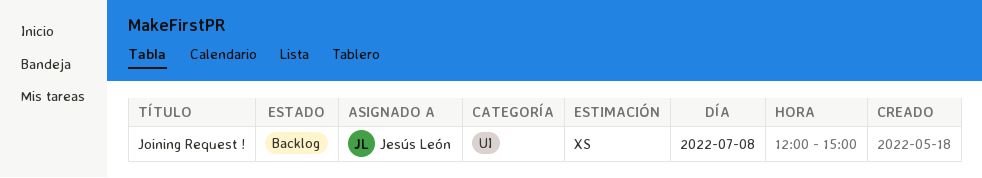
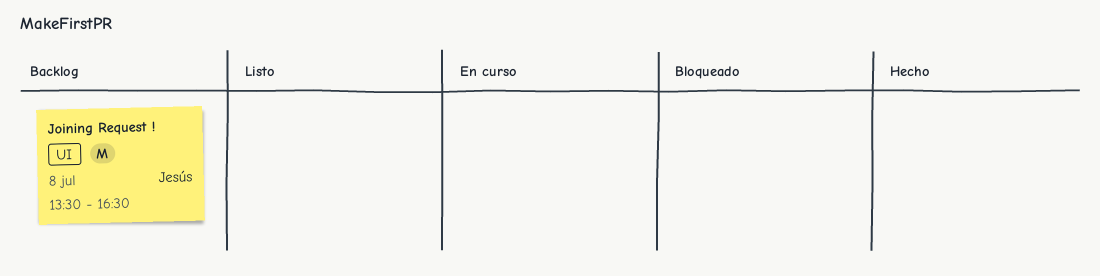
Joining Request !, estimate: XS -> M
Joining Request !, begins: 12:00 -> 13:30
Joining Request !, ends: 15:00 -> 16:30

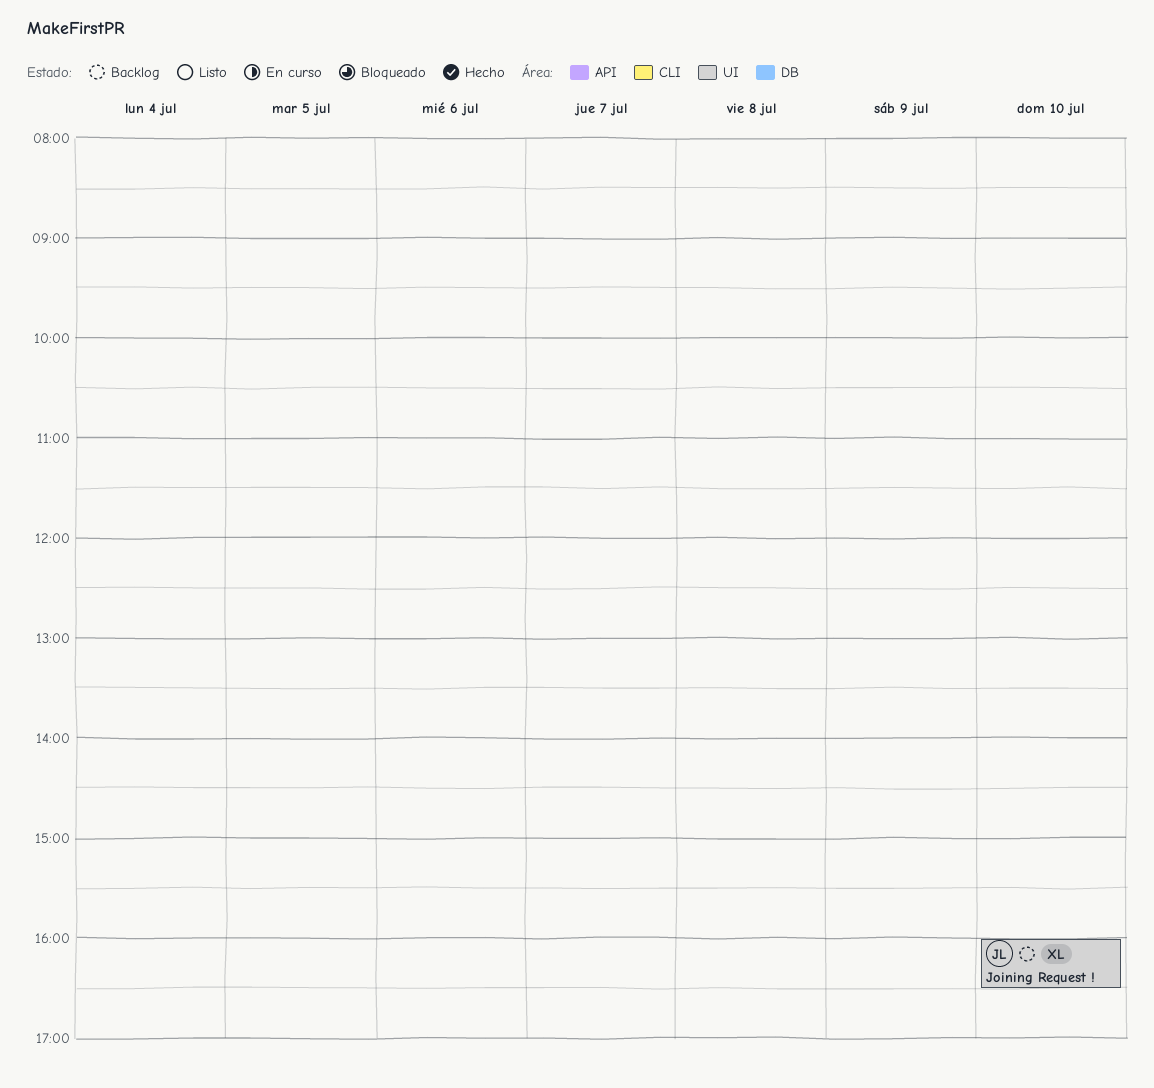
Joining Request !, estimate: M -> XL
Joining Request !, day: Jul 8 -> Jul 10
Joining Request !, begins: 13:30 -> 16:00

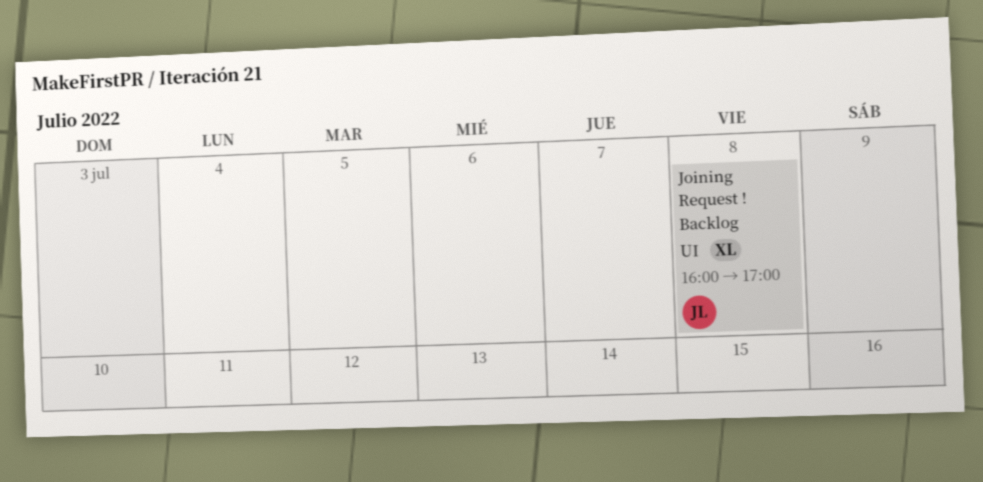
Joining Request !, day: Jul 10 -> Jul 8
Joining Request !, ends: 16:30 -> 17:00

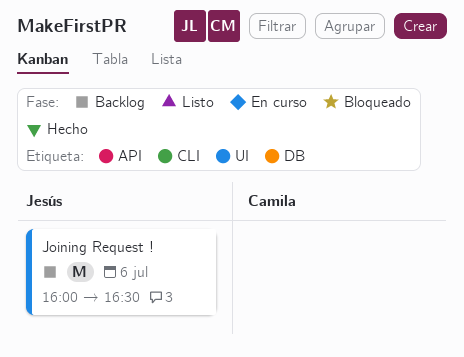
Joining Request !, estimate: XL -> M
Joining Request !, day: Jul 8 -> Jul 6
Joining Request !, ends: 17:00 -> 16:30

